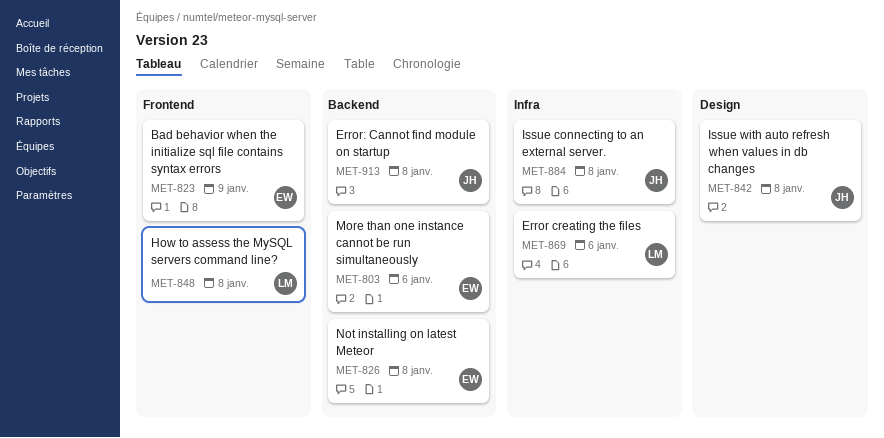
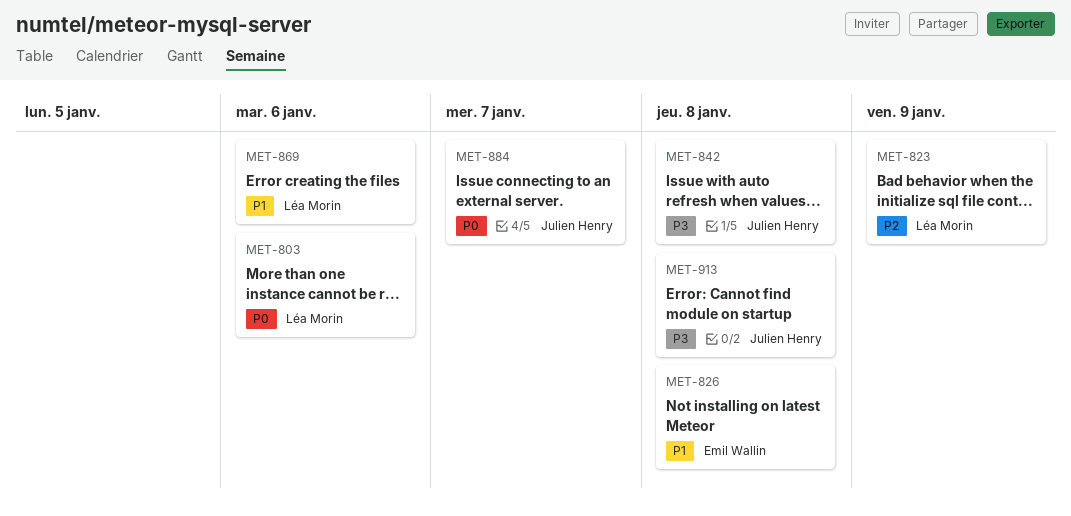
MET-803, owner: Emil Wallin -> Léa Morin
MET-823, owner: Emil Wallin -> Léa Morin
MET-848: present -> none
MET-884, due: Jan 8 -> Jan 7

